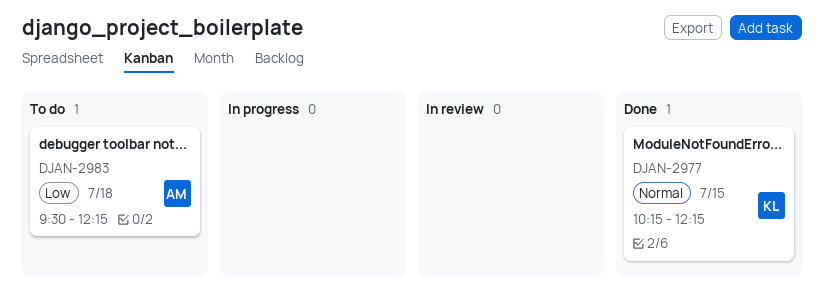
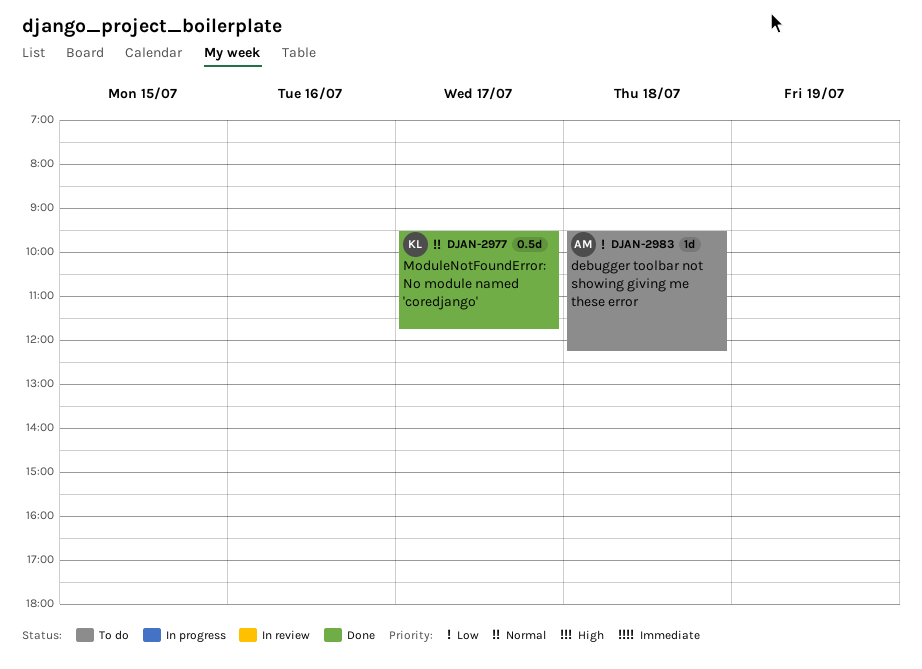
DJAN-2977, day: Jul 15 -> Jul 17
DJAN-2977, begins: 10:15 -> 09:30
DJAN-2977, ends: 12:15 -> 11:45

